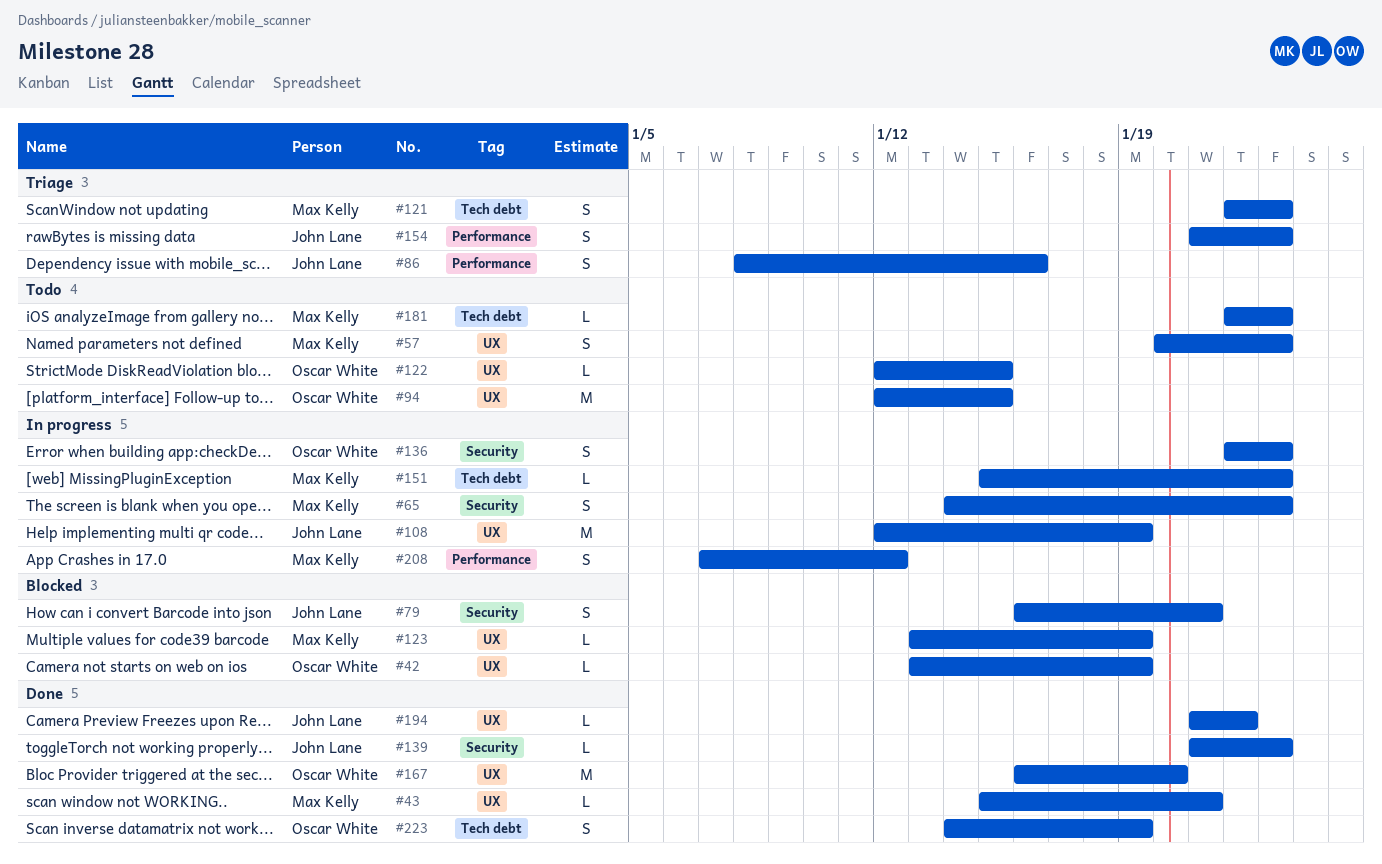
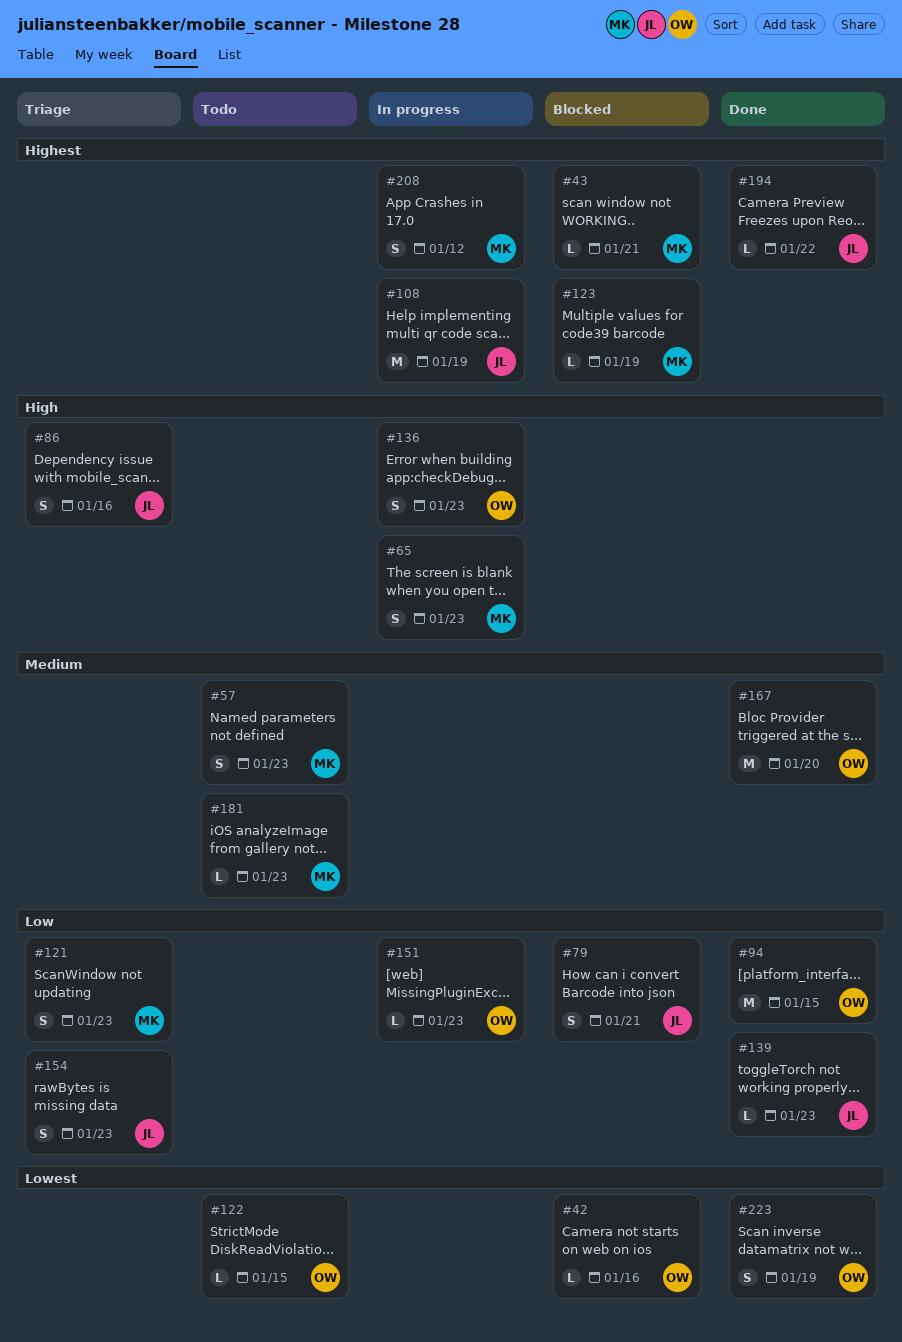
#42, due: Jan 19 -> Jan 16
#43, status: Done -> Blocked
#94, status: Todo -> Done
#151, owner: Max Kelly -> Oscar White

